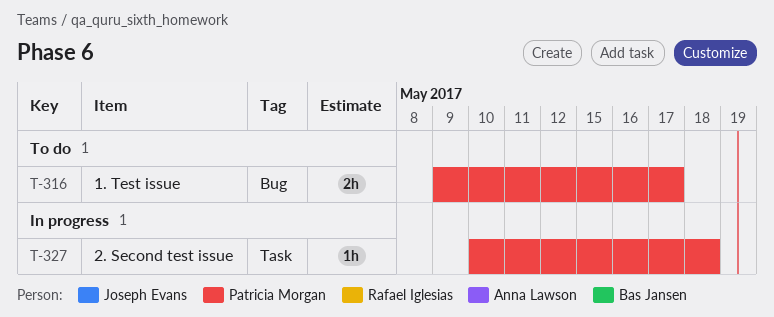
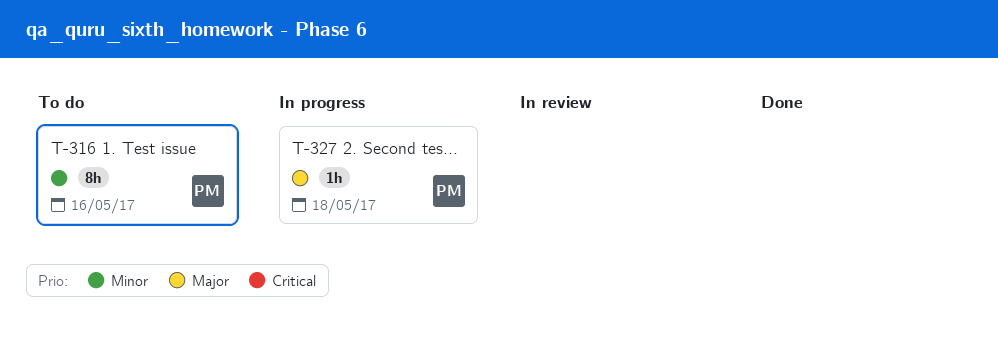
T-316, estimate: 2h -> 8h
T-316, due: May 17 -> May 16

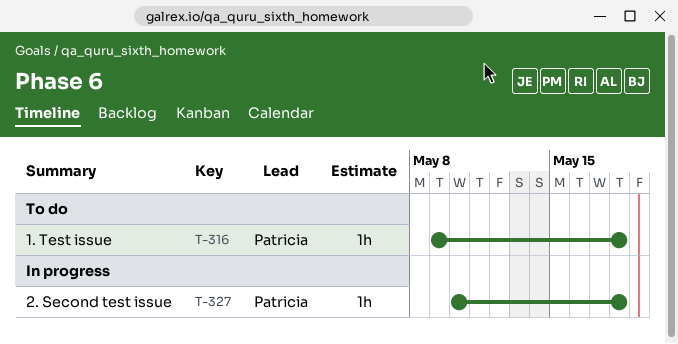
T-316, estimate: 8h -> 1h
T-316, due: May 16 -> May 18

